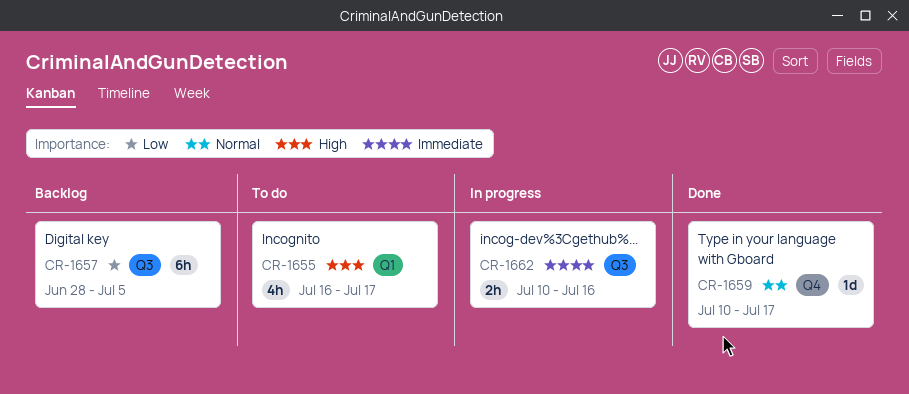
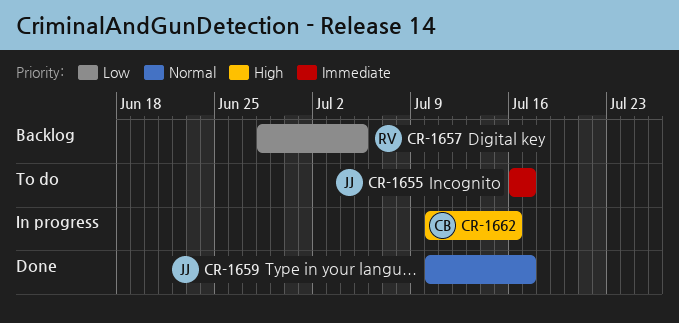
CR-1655, priority: High -> Immediate
CR-1662, priority: Immediate -> High

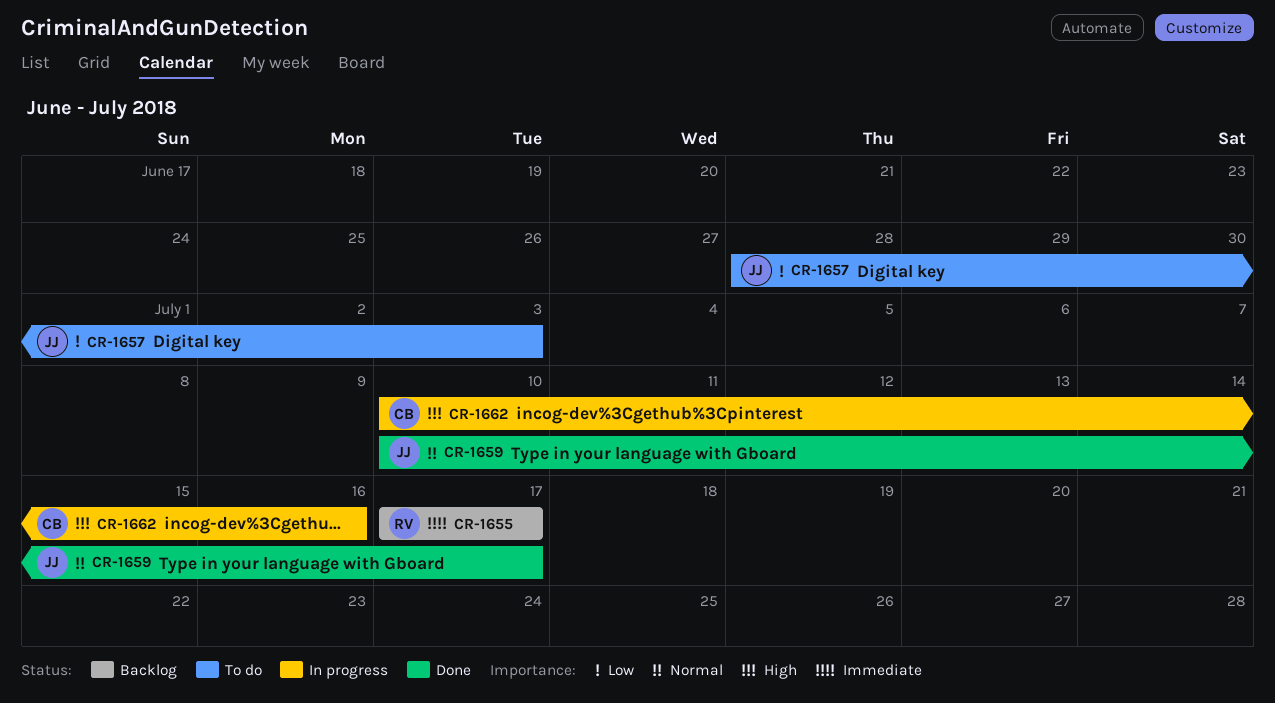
CR-1655, status: To do -> Backlog
CR-1655, owner: JJ -> RV
CR-1655, start: Jul 16 -> Jul 17
CR-1657, status: Backlog -> To do
CR-1657, owner: RV -> JJ
CR-1657, due: Jul 5 -> Jul 3

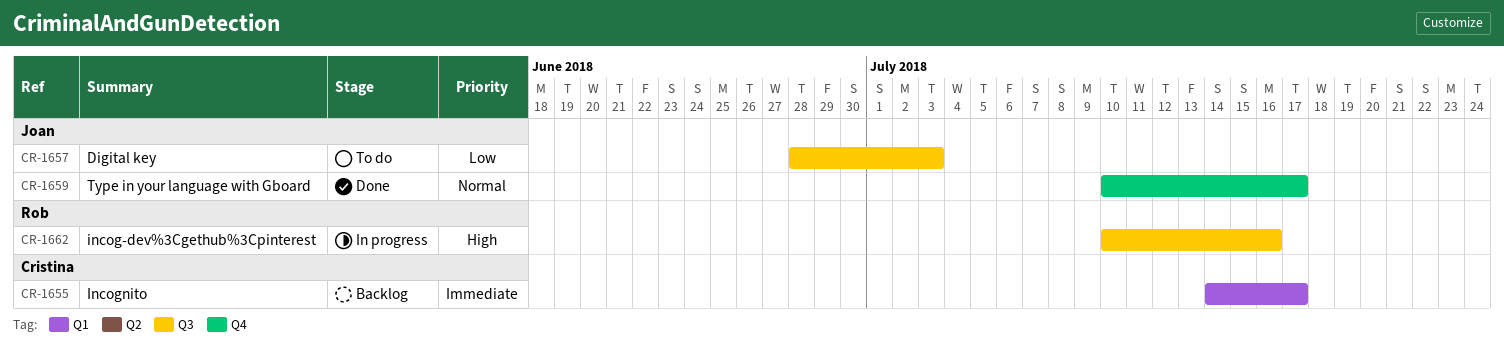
CR-1655, owner: Rob -> Cristina
CR-1655, start: Jul 17 -> Jul 14
CR-1662, owner: Cristina -> Rob

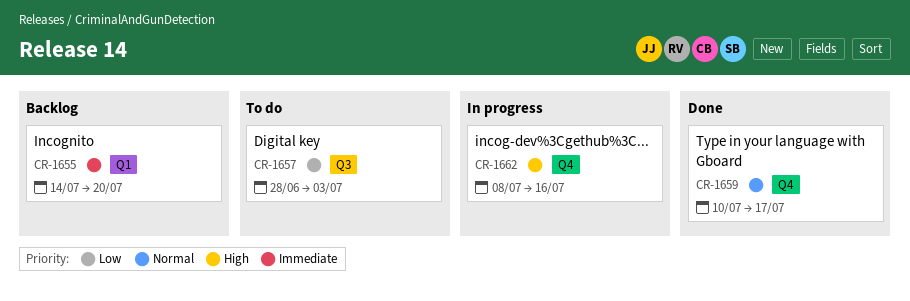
CR-1655, due: Jul 17 -> Jul 20
CR-1662, label: Q3 -> Q4
CR-1662, start: Jul 10 -> Jul 8

